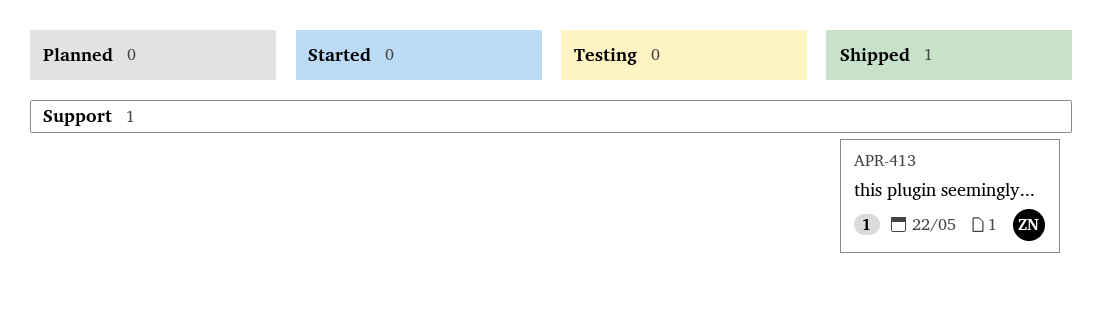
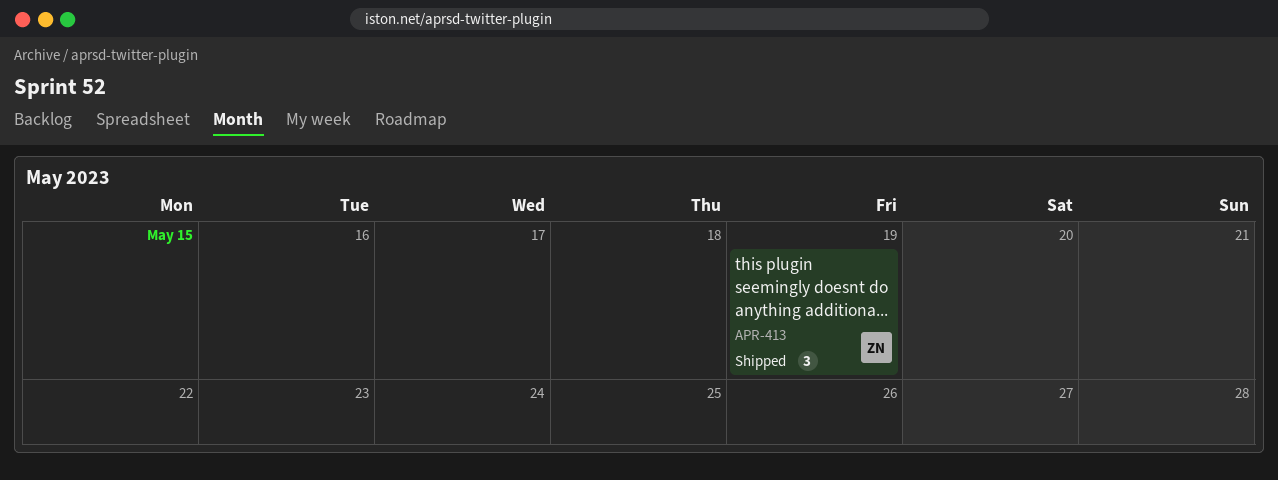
APR-413, estimate: 1 -> 3
APR-413, due: May 22 -> May 19

